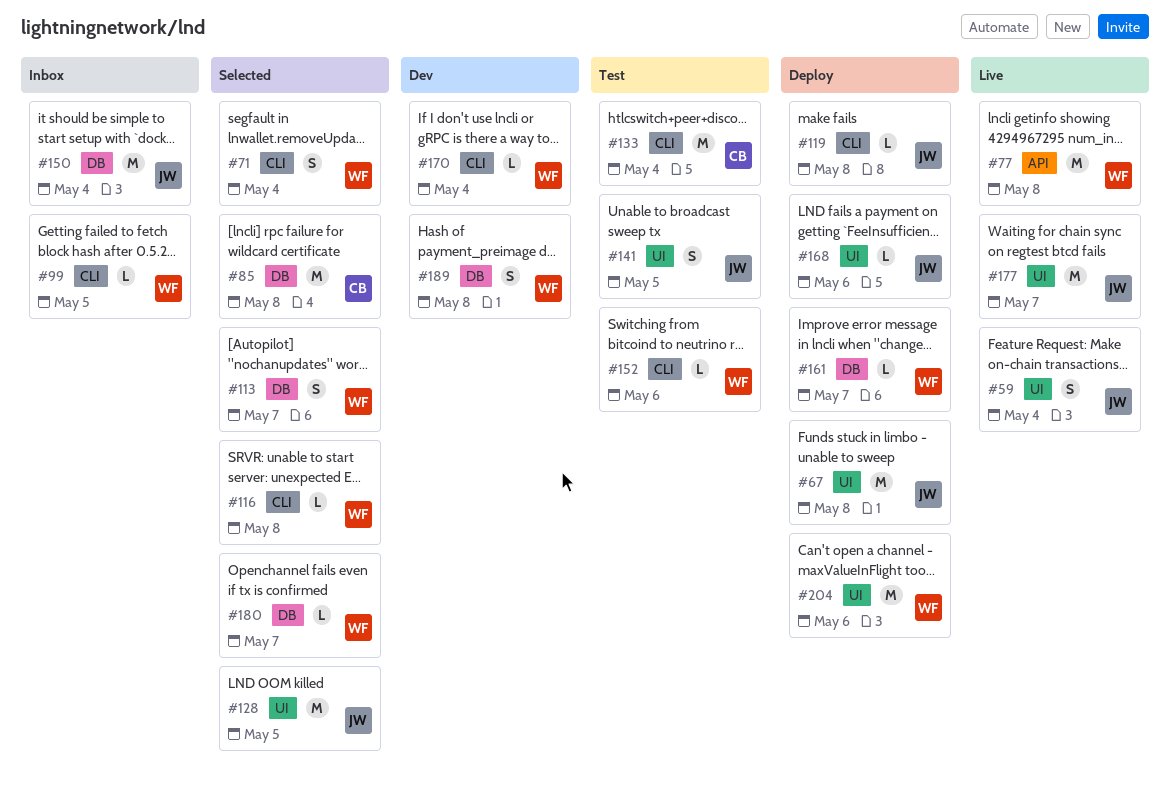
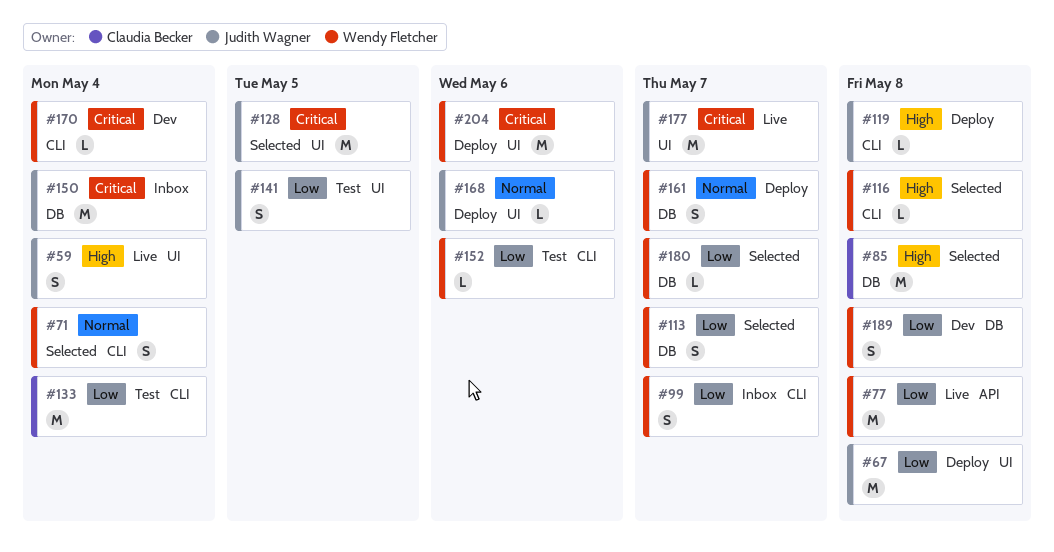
#99, estimate: L -> S
#99, due: May 5 -> May 7
#161, estimate: L -> S

